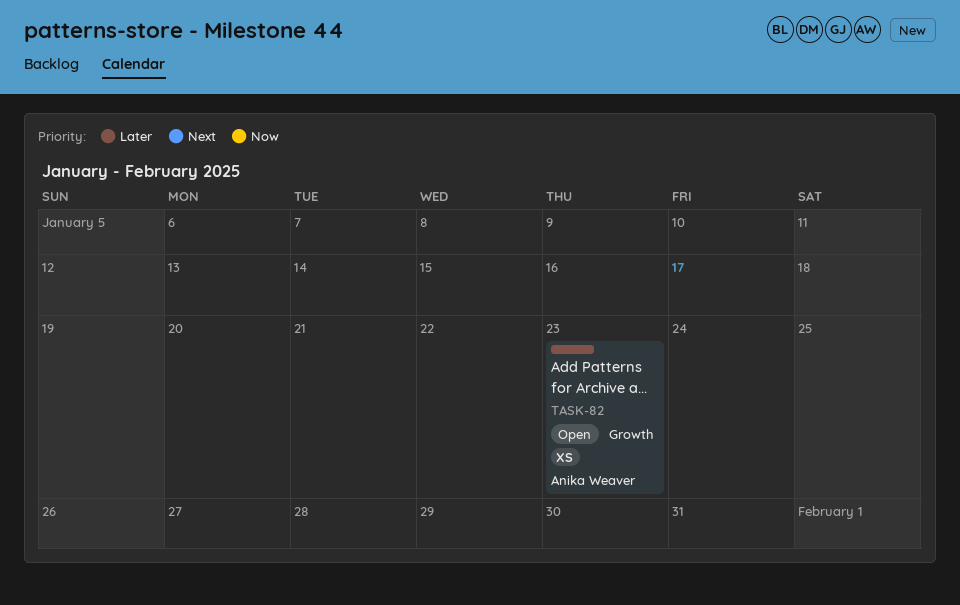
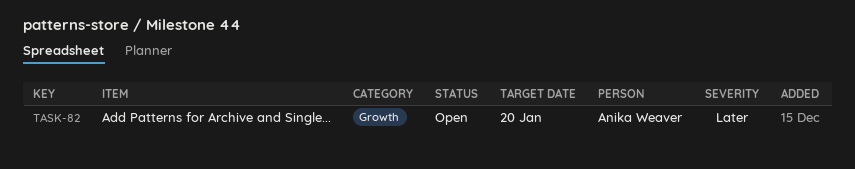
TASK-82, due: Jan 23 -> Jan 20

